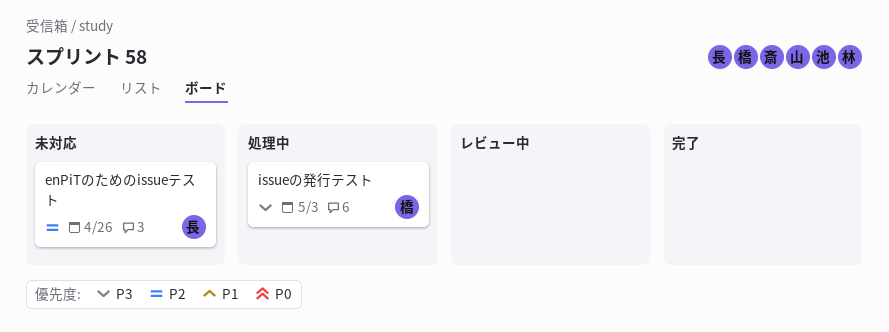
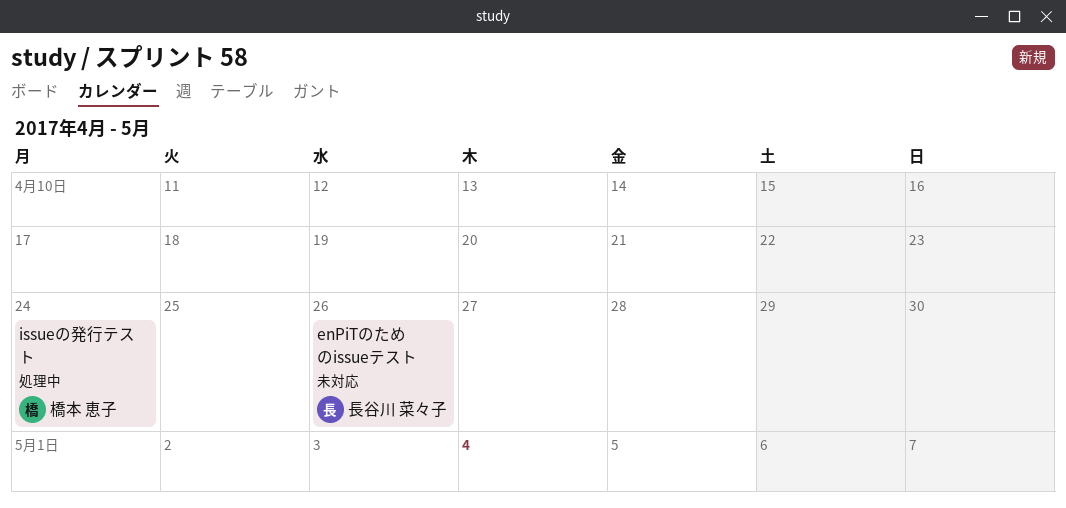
issueの発行テスト, due: May 3 -> Apr 24

